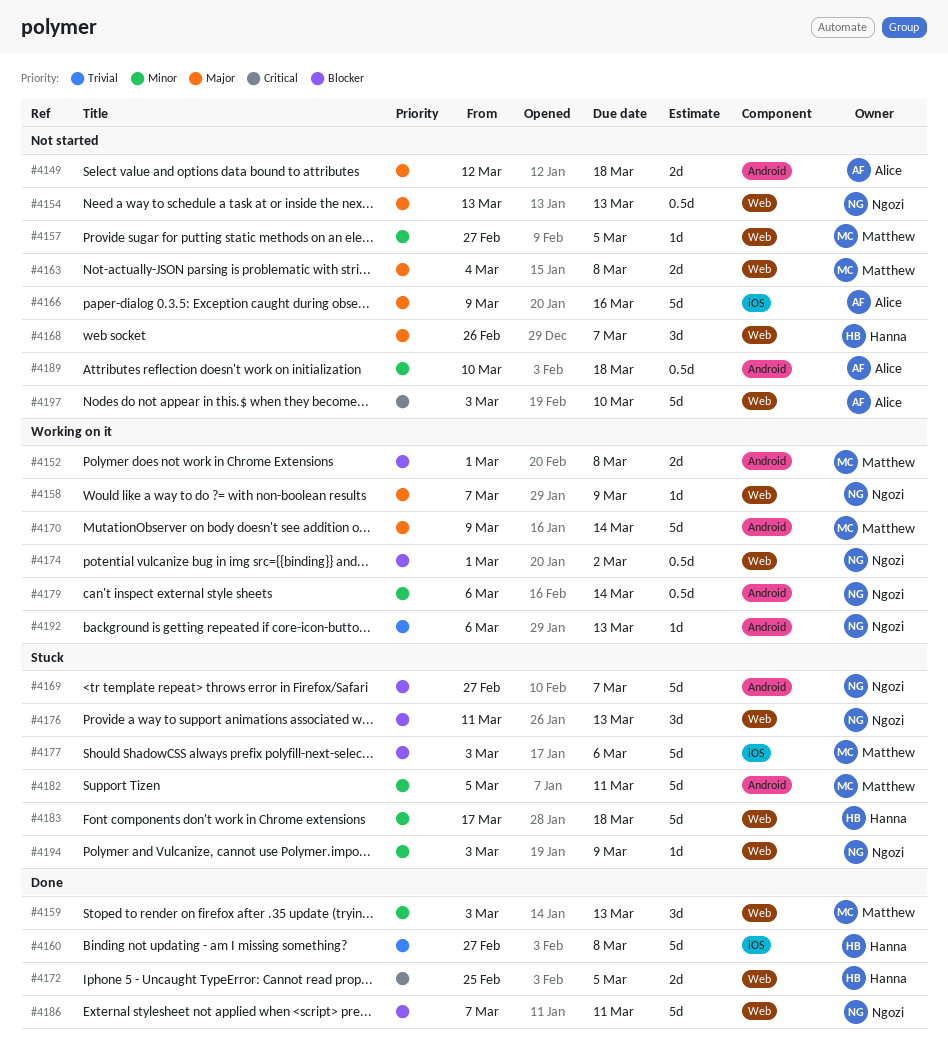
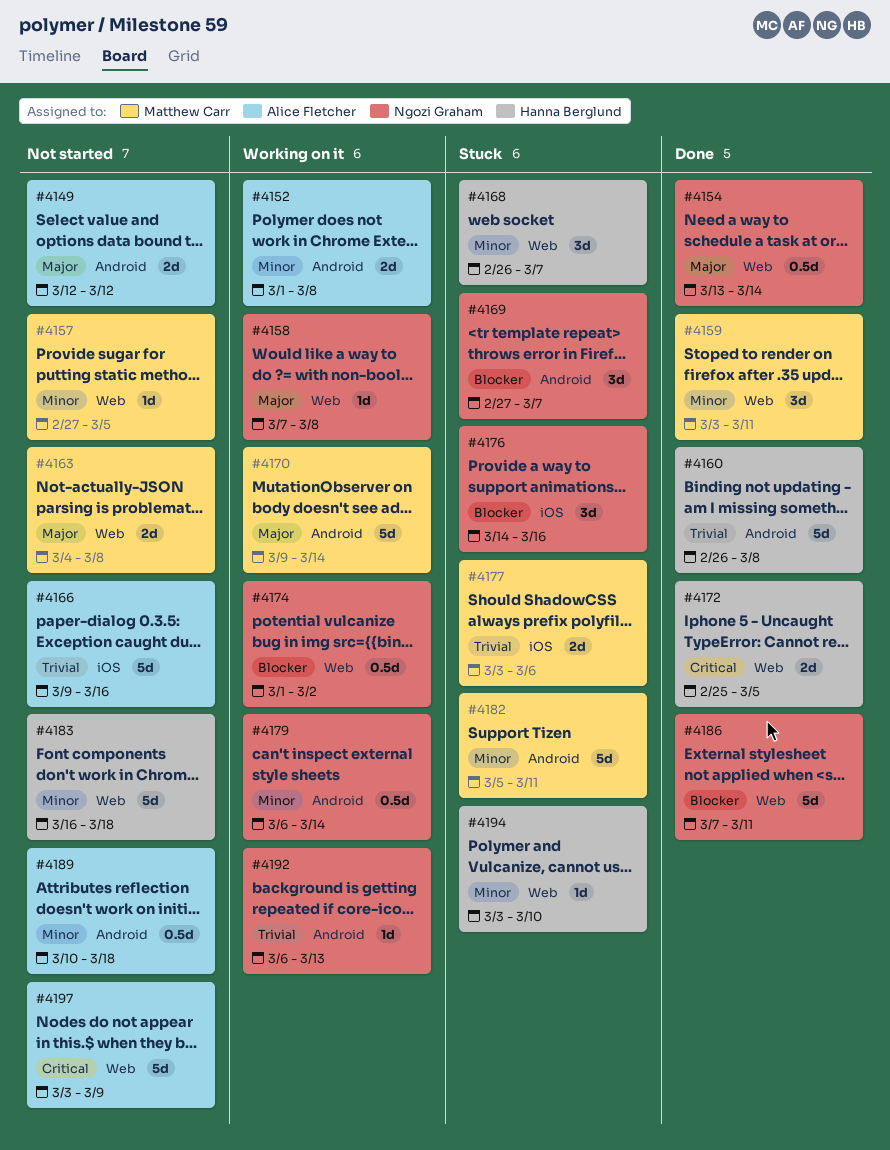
#4149, due: Mar 18 -> Mar 12
#4152, owner: Matthew Carr -> Alice Fletcher
#4152, priority: Blocker -> Minor
#4154, status: Not started -> Done
#4154, due: Mar 13 -> Mar 14
#4158, due: Mar 9 -> Mar 8
#4159, due: Mar 13 -> Mar 11
#4160, label: iOS -> Android
#4160, start: Feb 27 -> Feb 26
#4166, priority: Major -> Trivial
#4168, status: Not started -> Stuck
#4168, priority: Major -> Minor
#4169, estimate: 5d -> 3d
#4176, label: Web -> iOS
#4176, start: Mar 11 -> Mar 14
#4176, due: Mar 13 -> Mar 16
#4177, priority: Blocker -> Trivial
#4177, estimate: 5d -> 2d
#4183, status: Stuck -> Not started
#4183, start: Mar 17 -> Mar 16
#4194, owner: Ngozi Graham -> Hanna Berglund
#4194, due: Mar 9 -> Mar 10
#4197, due: Mar 10 -> Mar 9

